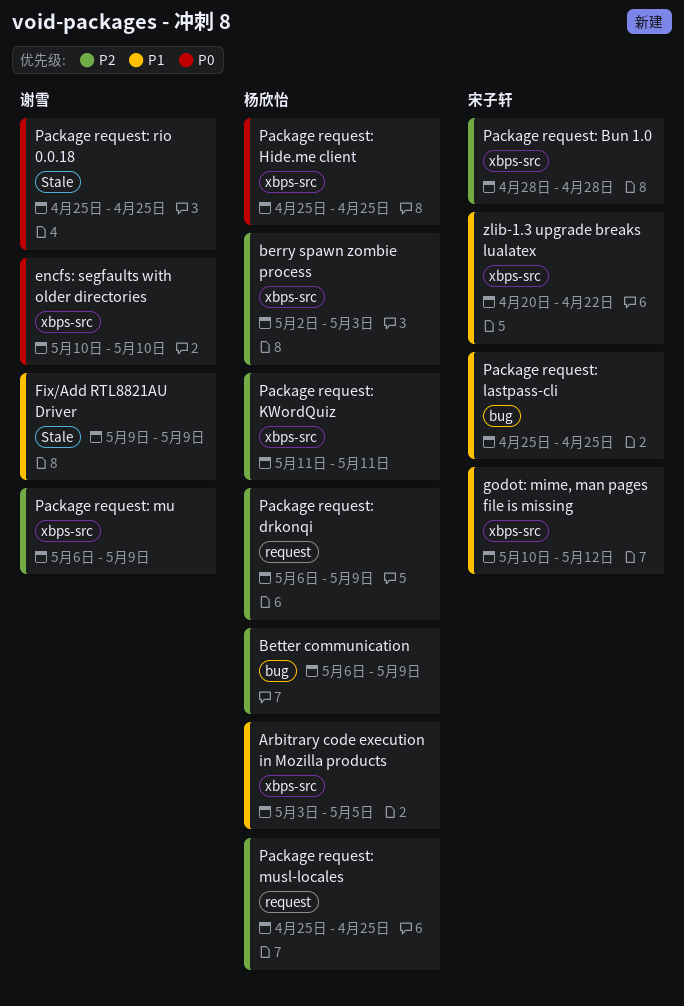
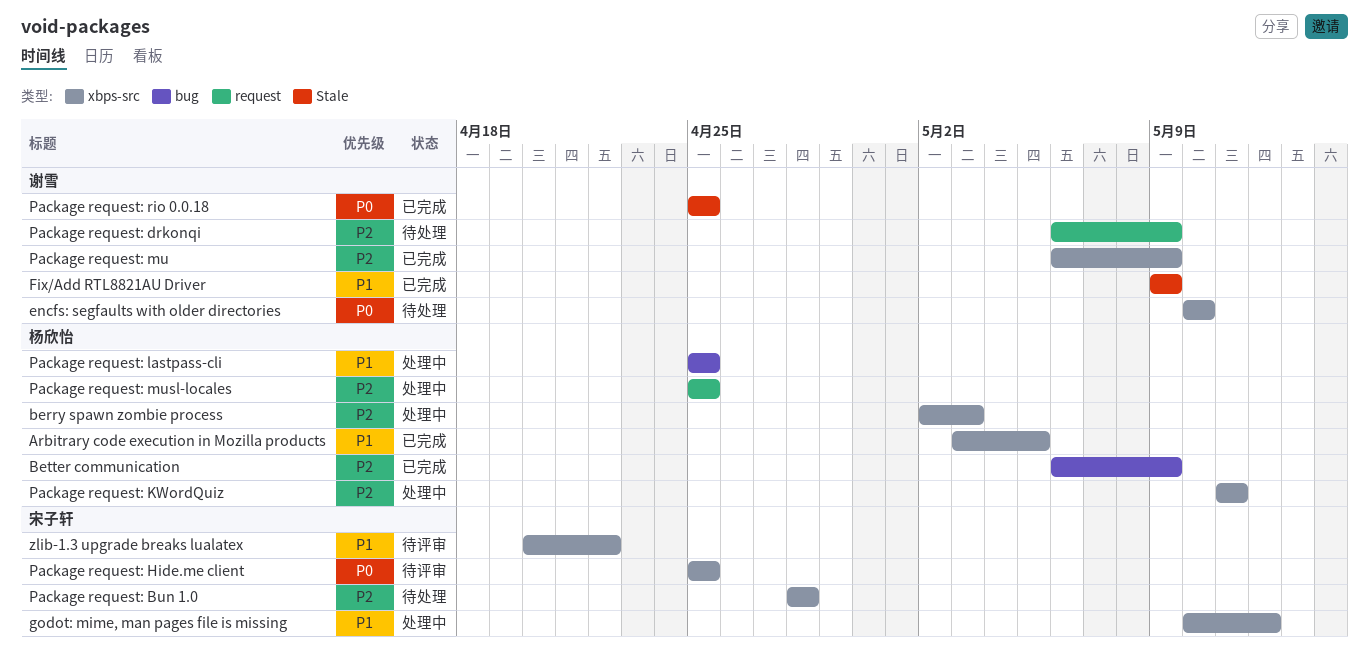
Package request: drkonqi, owner: 杨欣怡 -> 谢雪
Package request: Hide.me client, owner: 杨欣怡 -> 宋子轩
Package request: lastpass-cli, owner: 宋子轩 -> 杨欣怡

